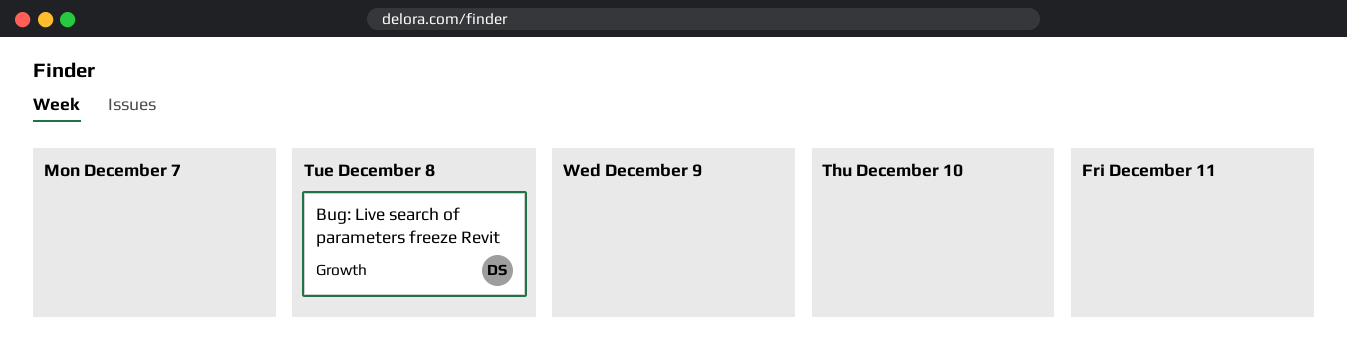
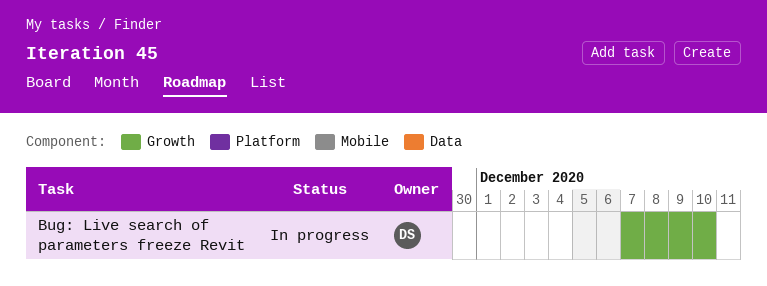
Bug: Live search of parameters freeze Revit, due: Dec 8 -> Dec 10

